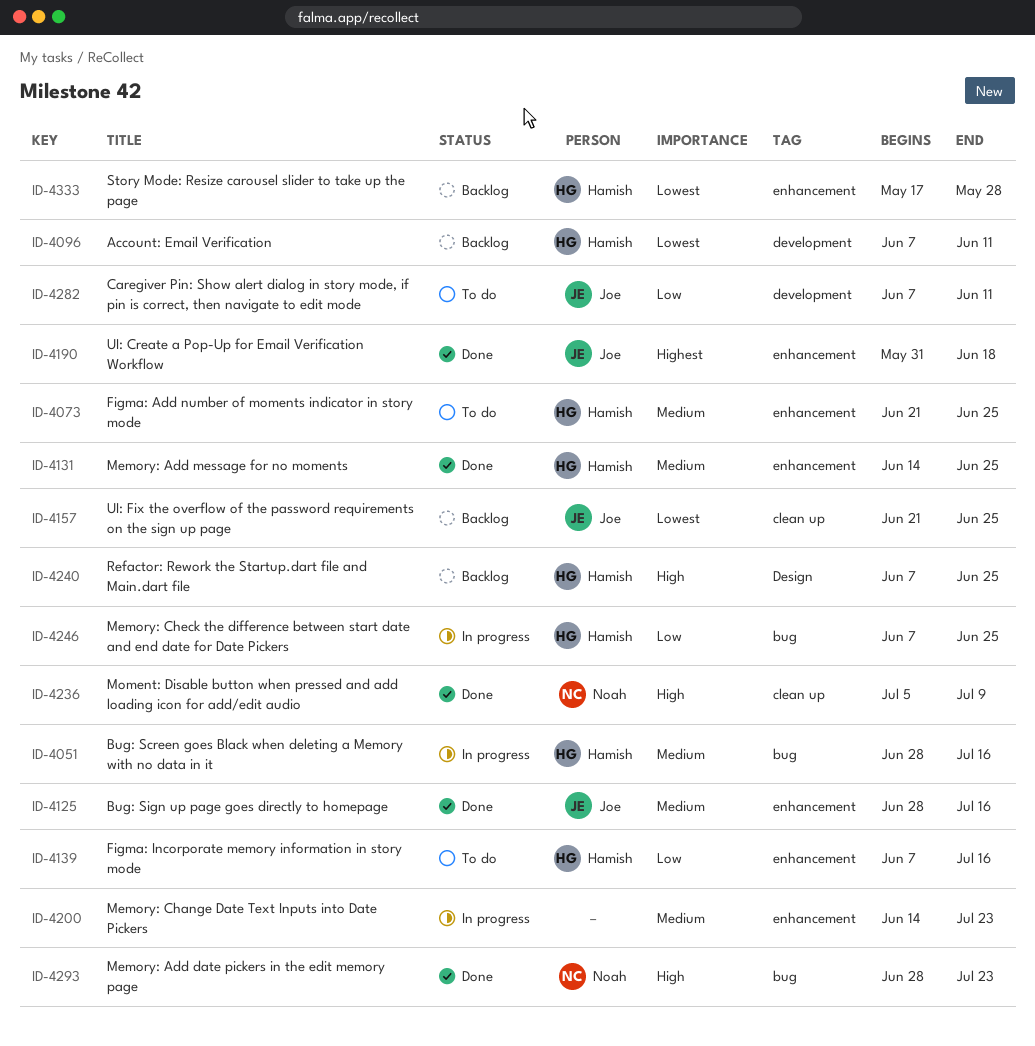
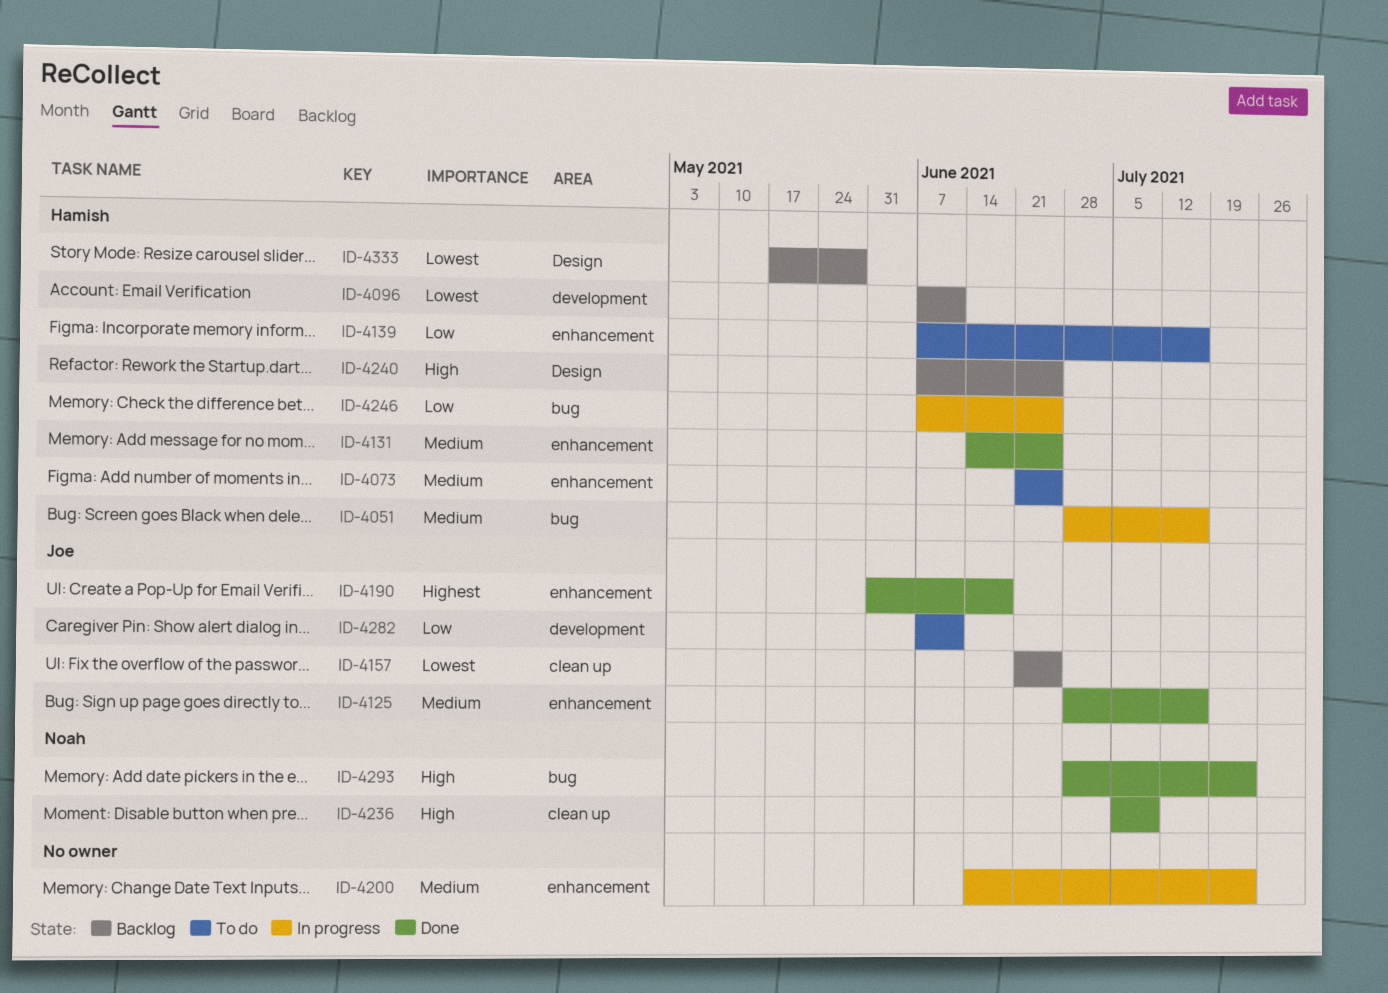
ID-4333, label: enhancement -> Design

